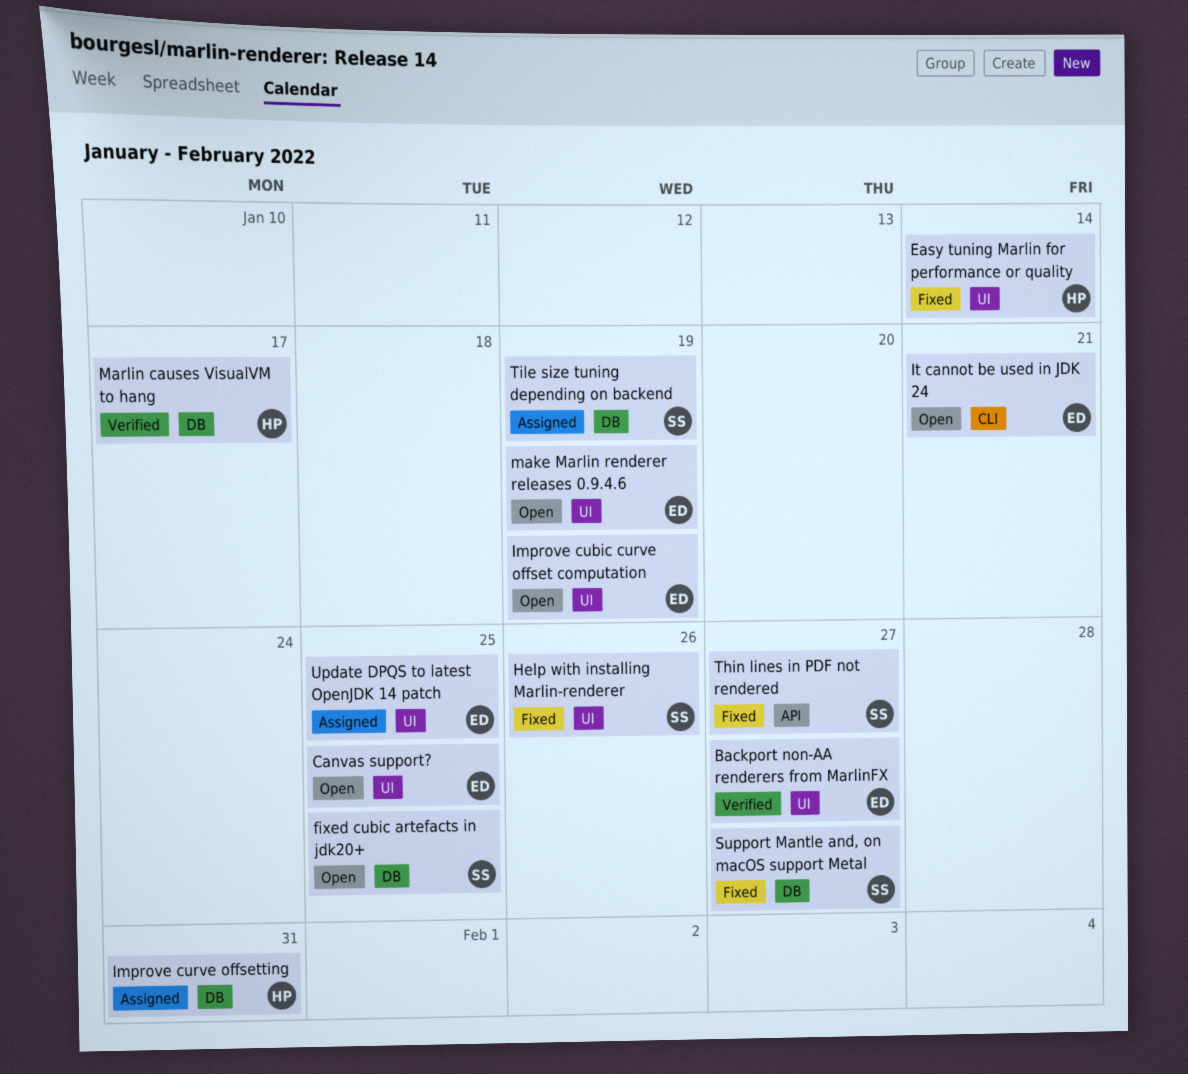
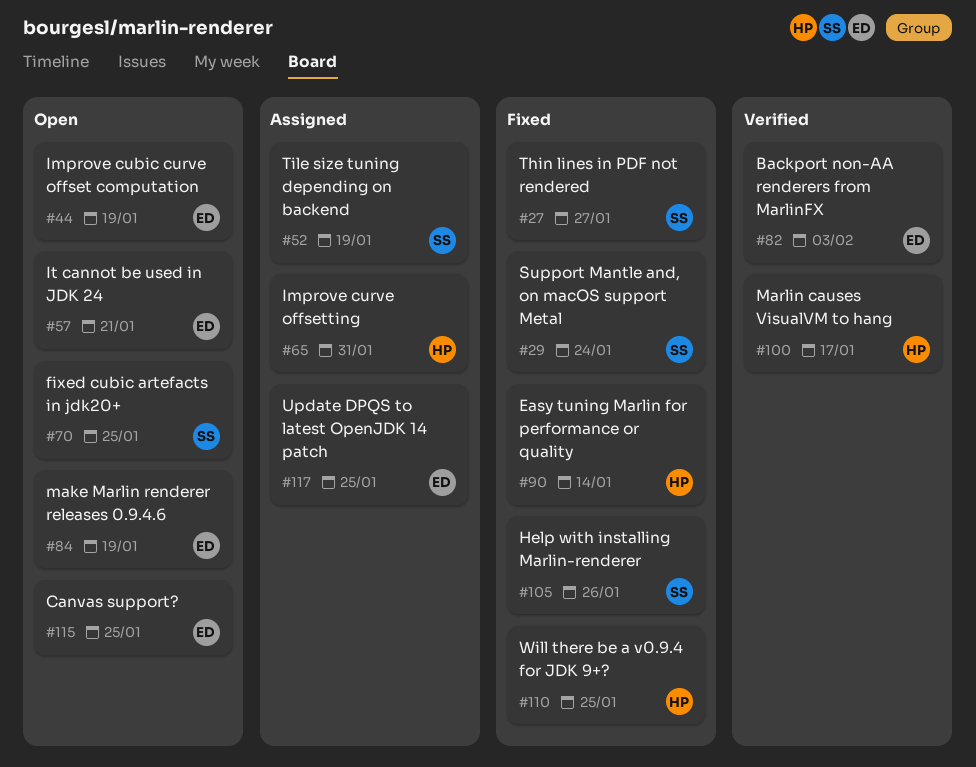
Backport non-AA renderers from MarlinFX, due: Jan 27 -> Feb 3
Support Mantle and, on macOS support Metal, due: Jan 27 -> Jan 24
Will there be a v0.9.4 for JDK 9+?: none -> present

